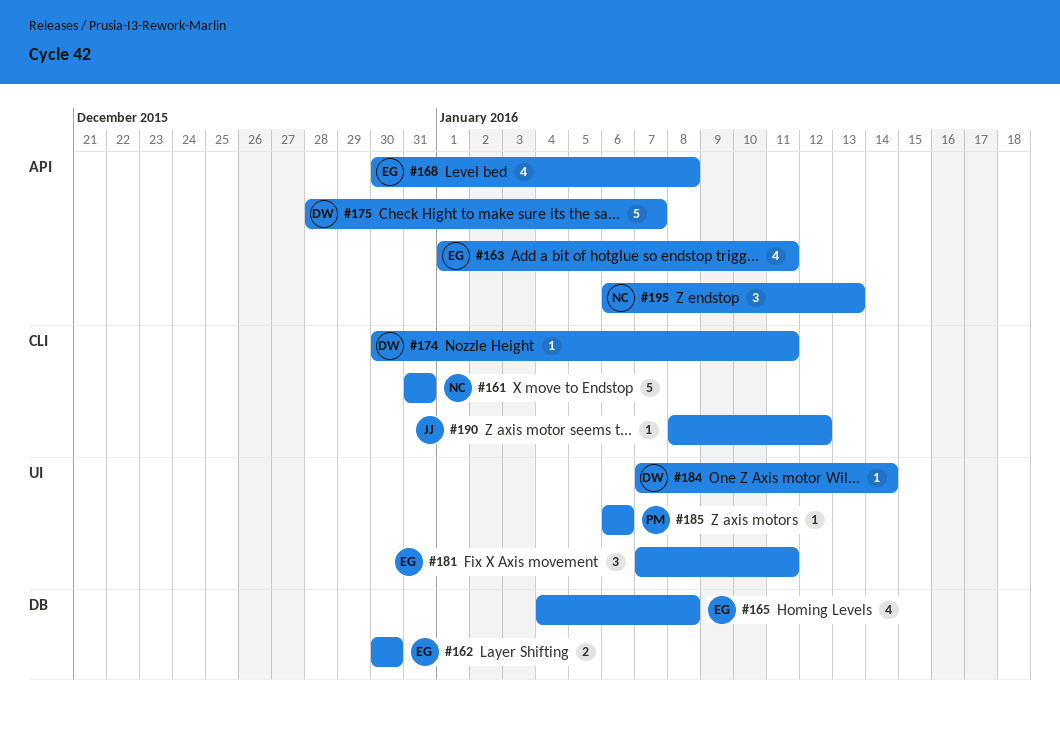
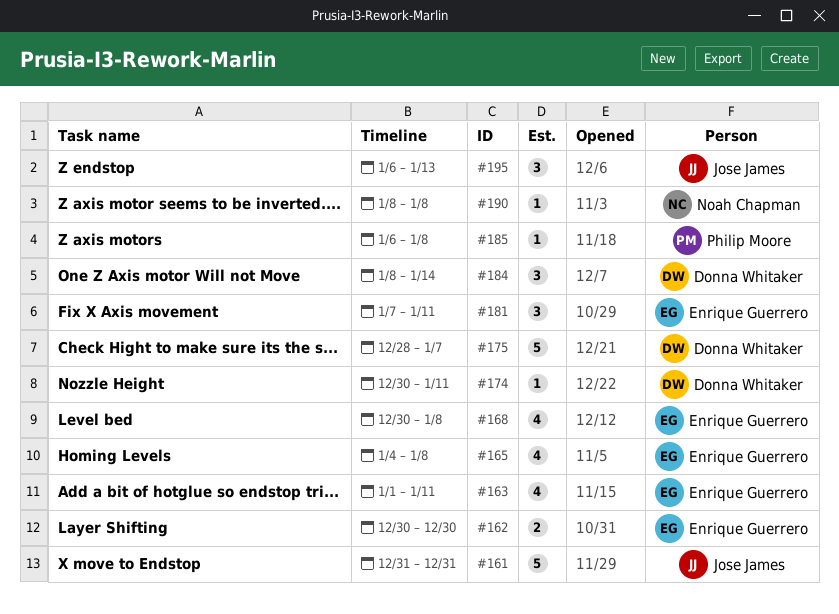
#161, owner: Noah Chapman -> Jose James
#184, estimate: 1 -> 3
#184, start: Jan 7 -> Jan 8
#185, due: Jan 6 -> Jan 8
#190, owner: Jose James -> Noah Chapman
#190, due: Jan 12 -> Jan 8
#195, owner: Noah Chapman -> Jose James

